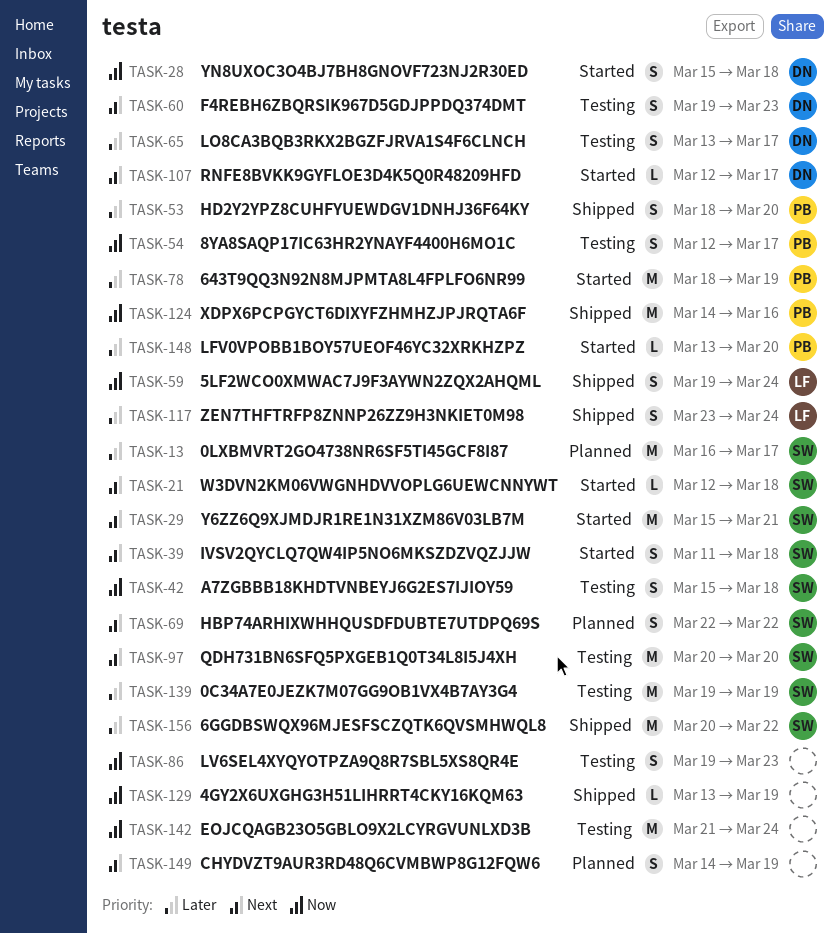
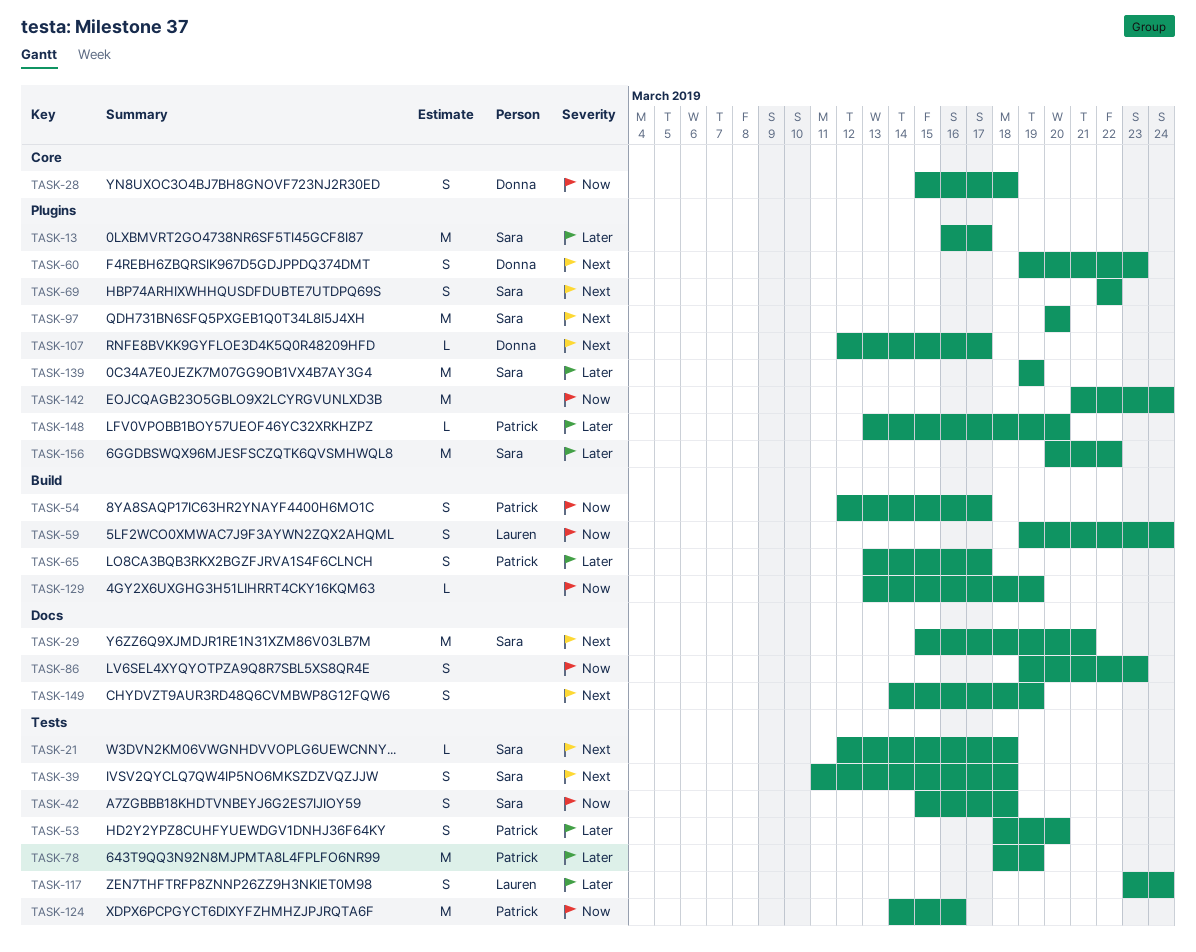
TASK-65, owner: Donna -> Patrick

